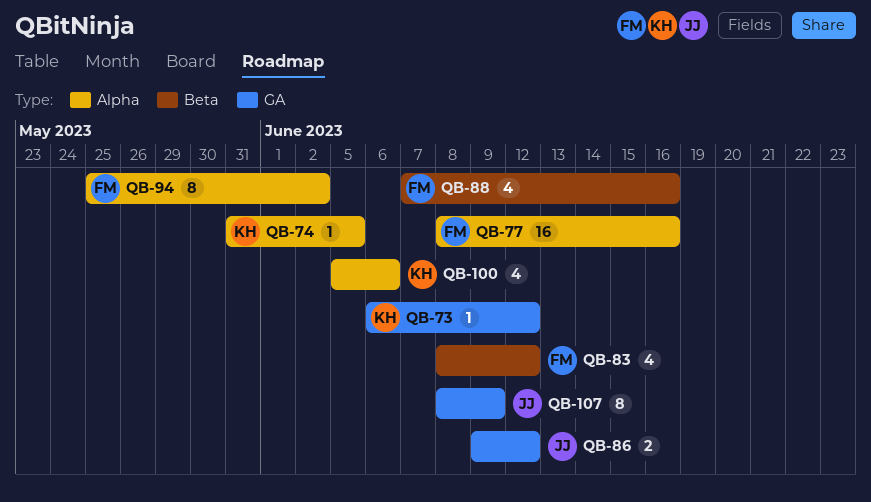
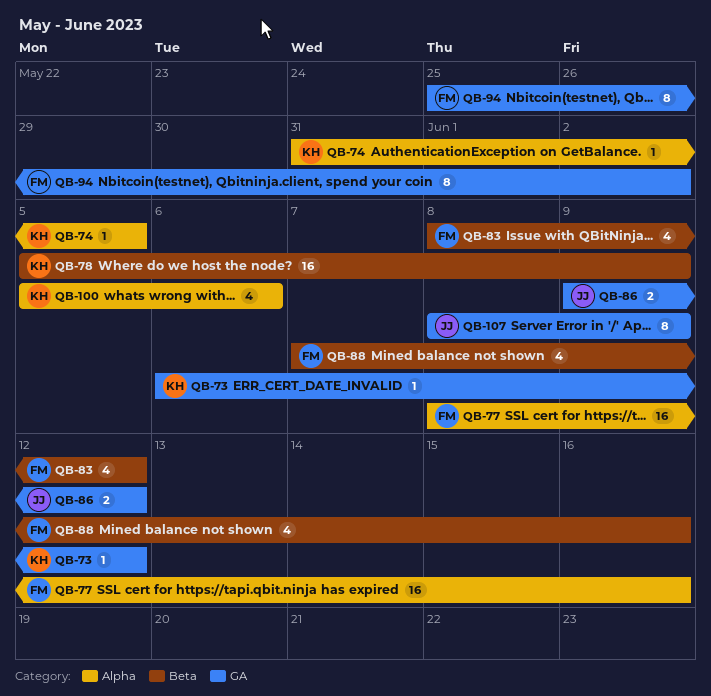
QB-78: none -> present
QB-94, label: Alpha -> GA

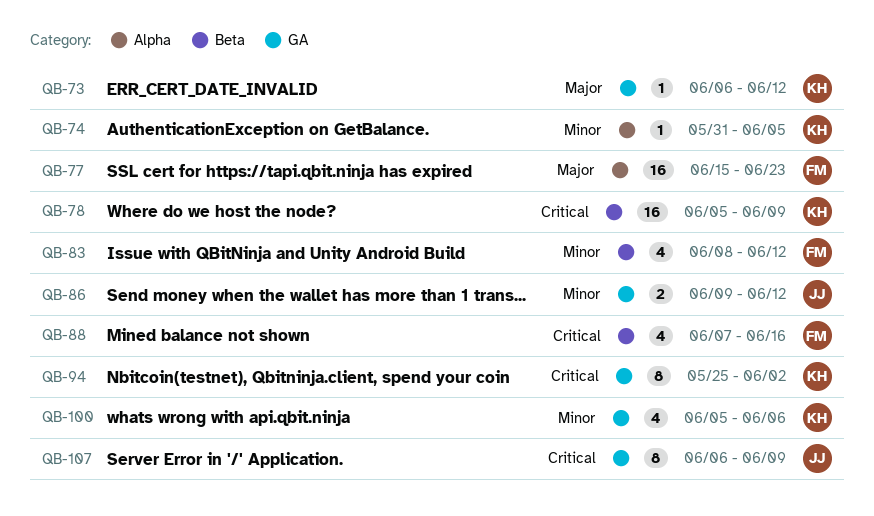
QB-77, start: Jun 8 -> Jun 15
QB-77, due: Jun 16 -> Jun 23
QB-94, owner: FM -> KH
QB-100, label: Alpha -> GA
QB-107, start: Jun 8 -> Jun 6

